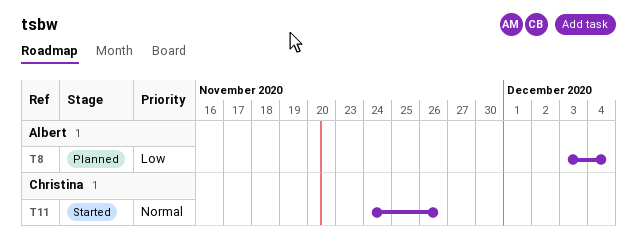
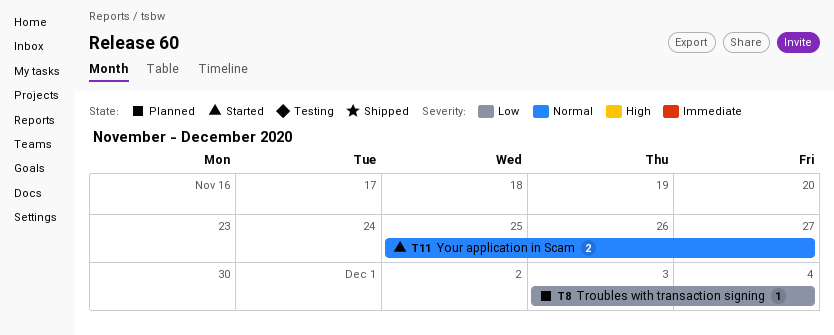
T11, start: Nov 24 -> Nov 25
T11, due: Nov 26 -> Nov 27

